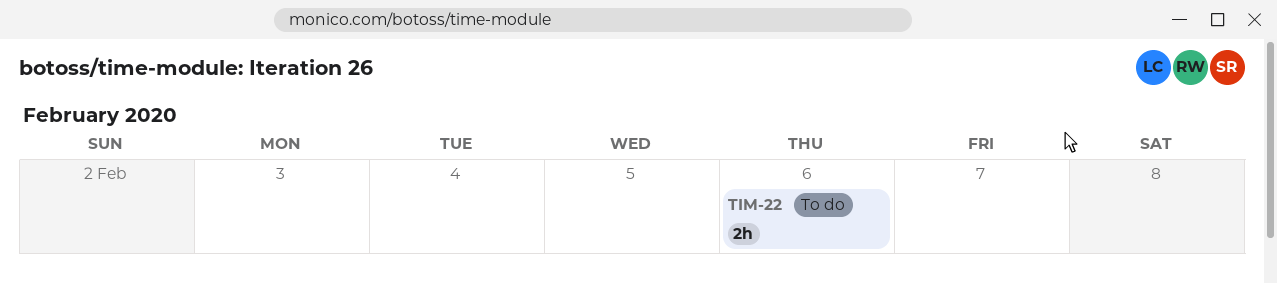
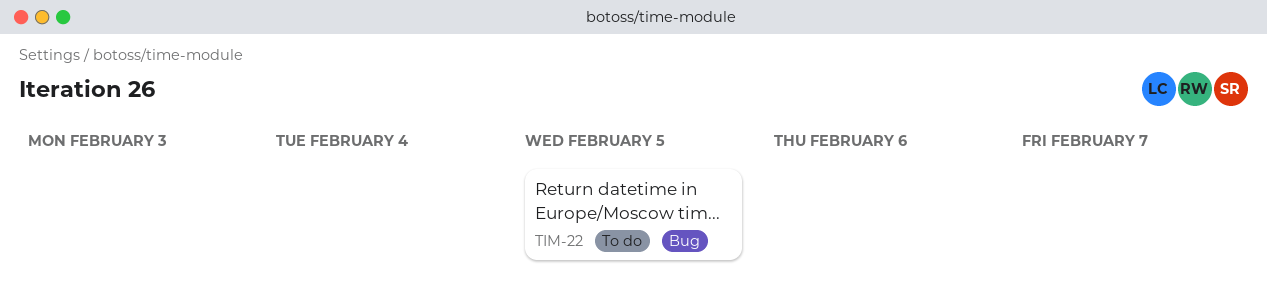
TIM-22, due: Feb 6 -> Feb 5

